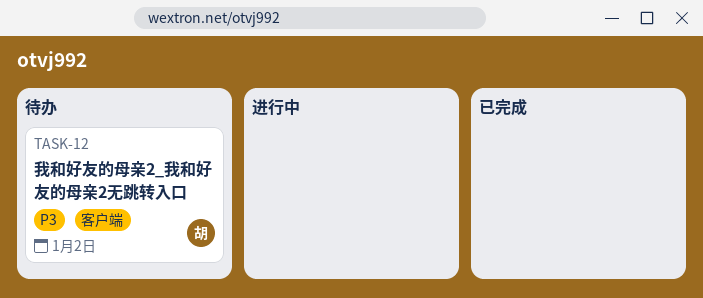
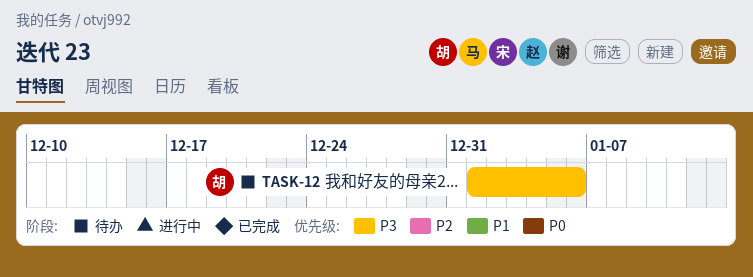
TASK-12, due: Jan 2 -> Jan 6

